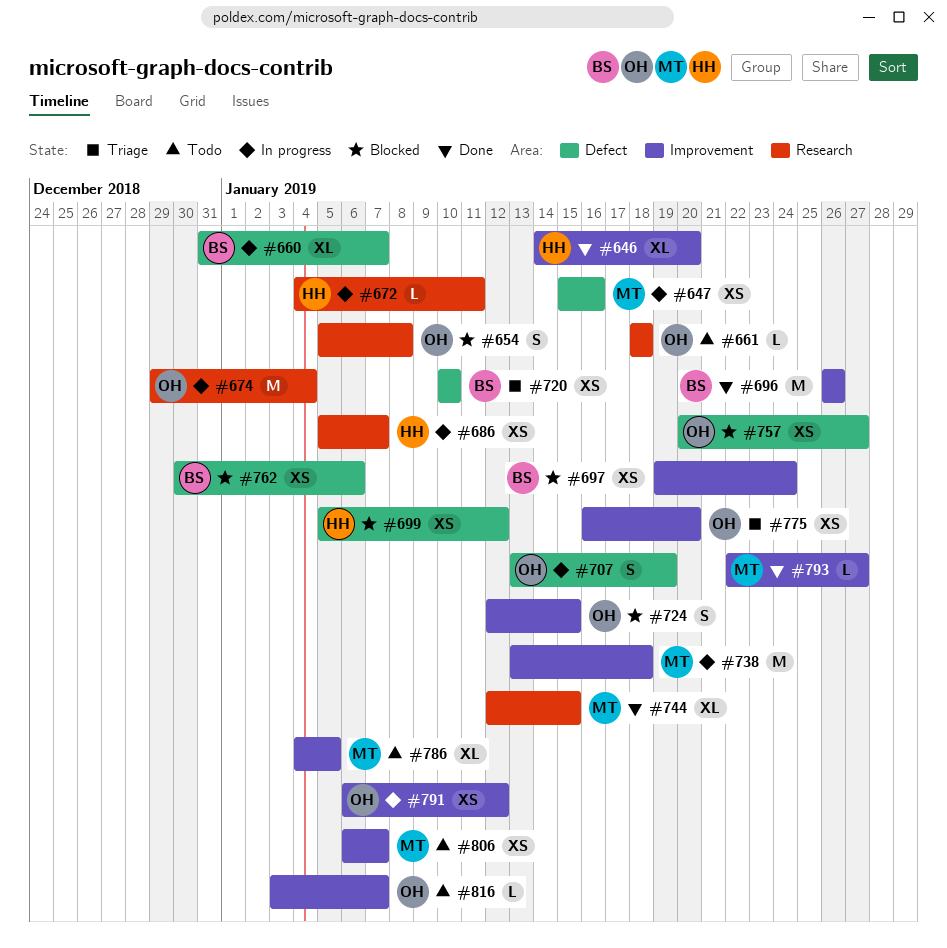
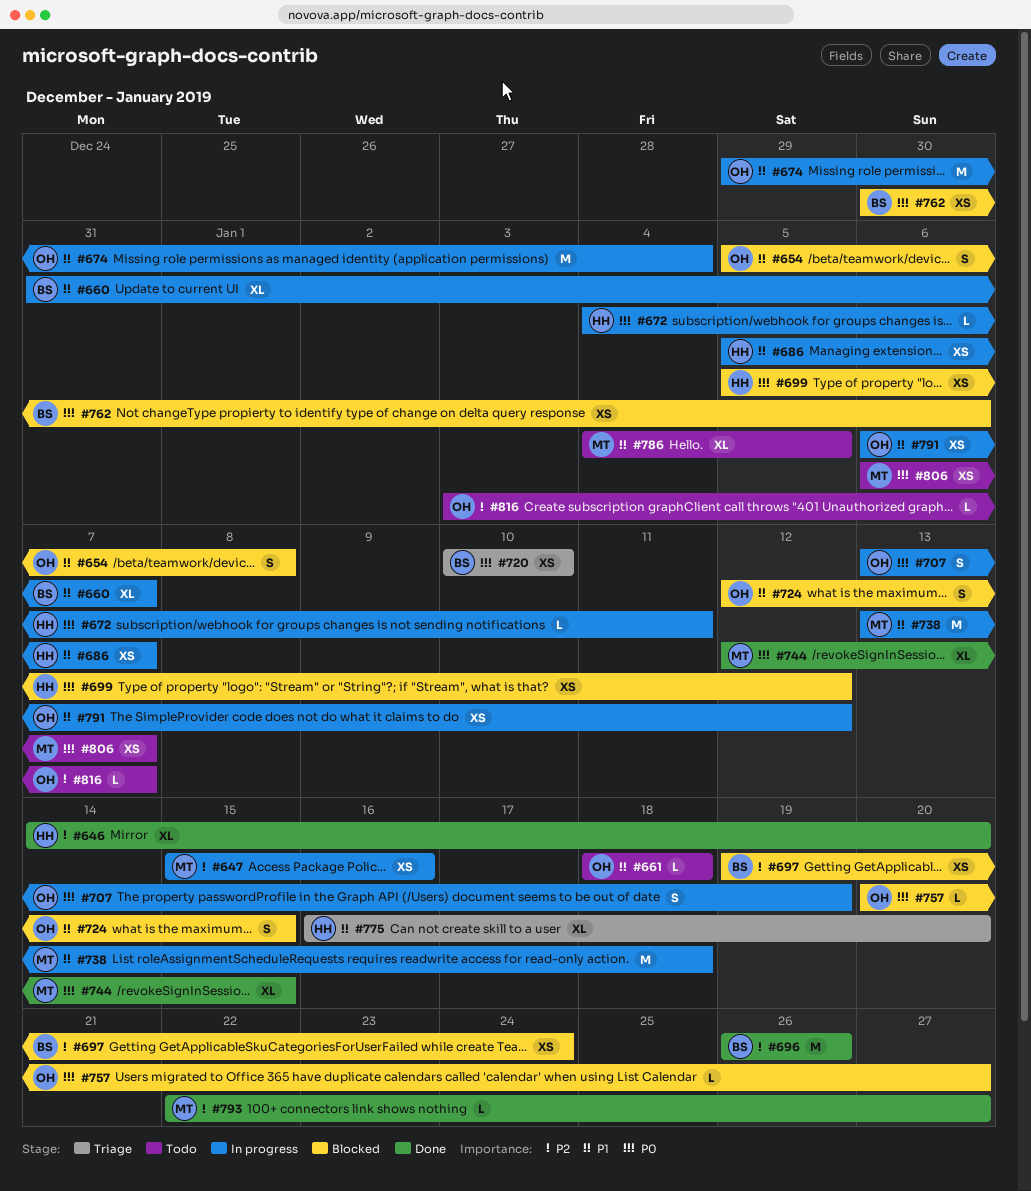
#757, estimate: XS -> L
#775, owner: OH -> HH
#775, estimate: XS -> XL

